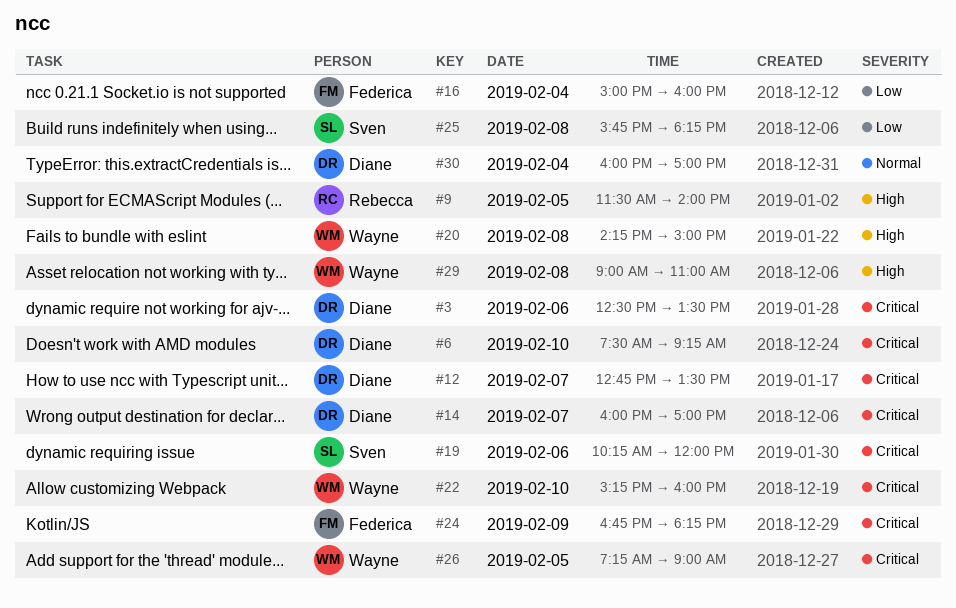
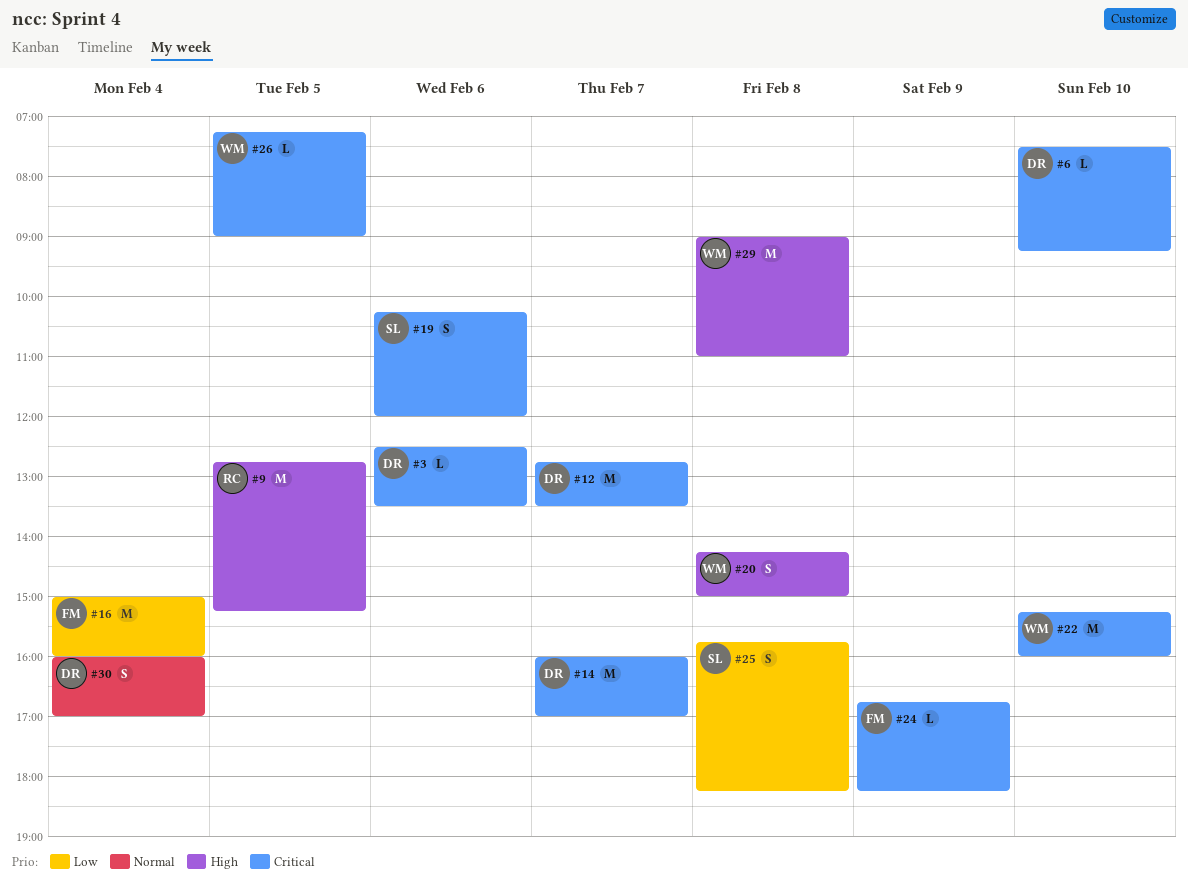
#9, begins: 11:30 -> 12:45
#9, ends: 14:00 -> 15:15

